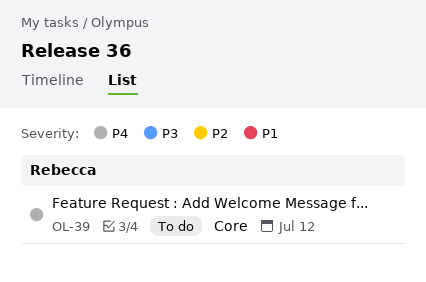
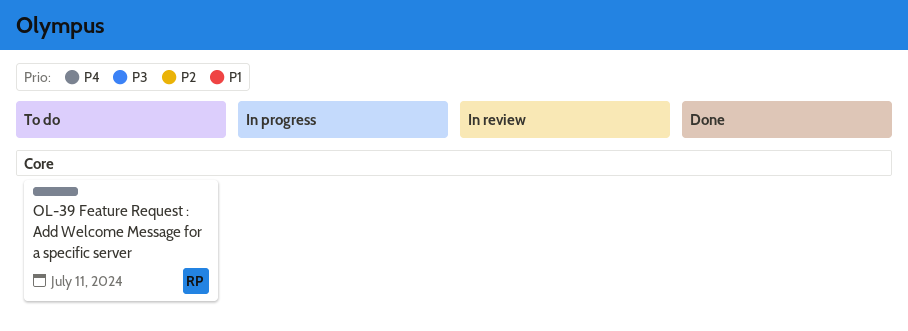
OL-39, due: Jul 12 -> Jul 11

